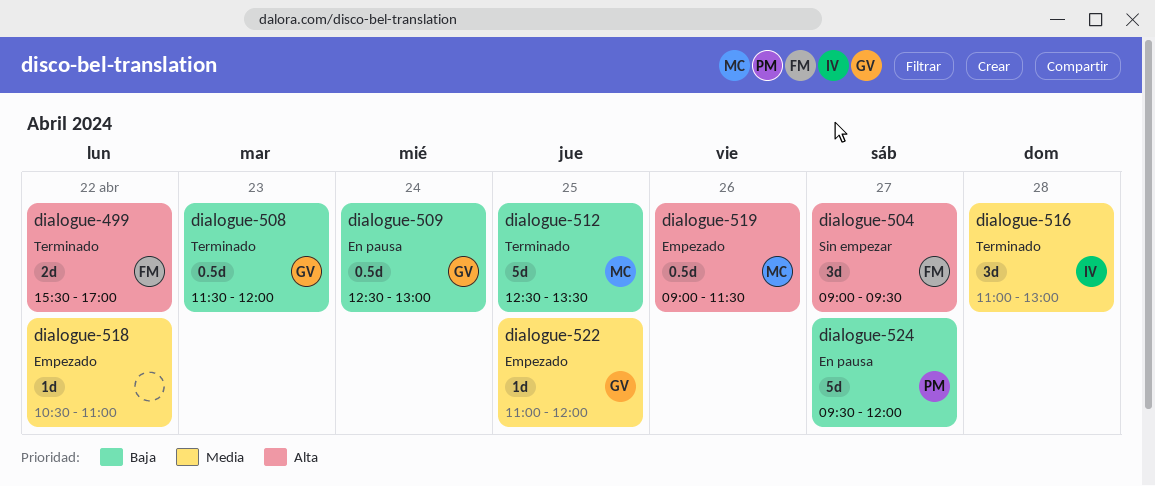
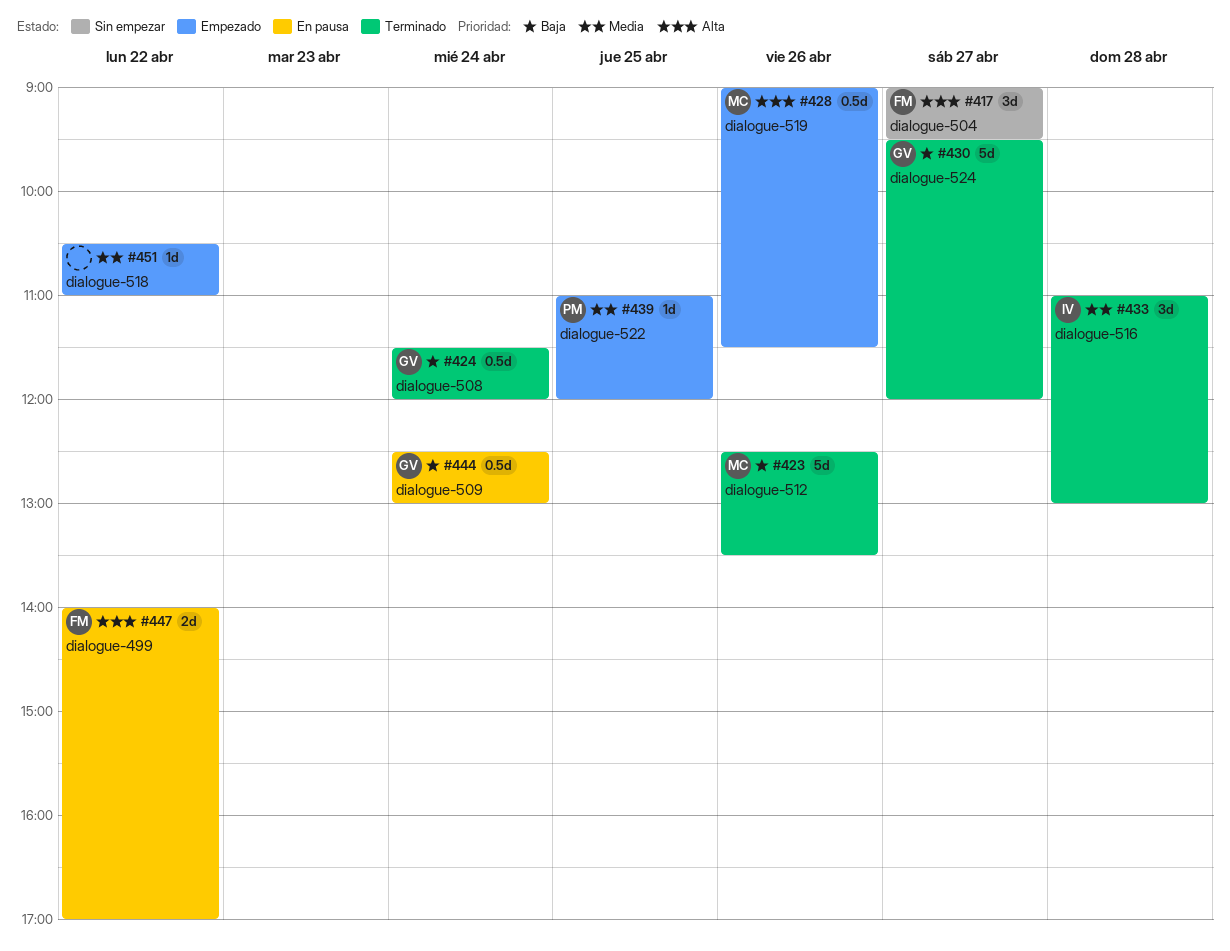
dialogue-499, status: Terminado -> En pausa
dialogue-499, begins: 15:30 -> 14:00
dialogue-508, day: Apr 23 -> Apr 24
dialogue-512, day: Apr 25 -> Apr 26
dialogue-522, owner: GV -> PM
dialogue-524, status: En pausa -> Terminado
dialogue-524, owner: PM -> GV

